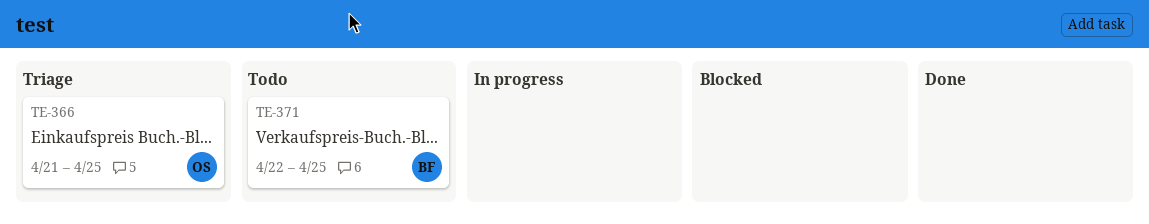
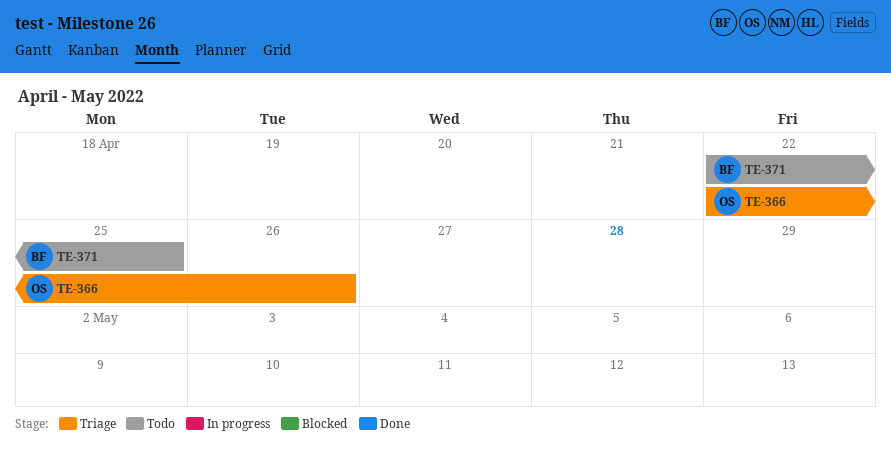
TE-366, start: Apr 21 -> Apr 22
TE-366, due: Apr 25 -> Apr 26

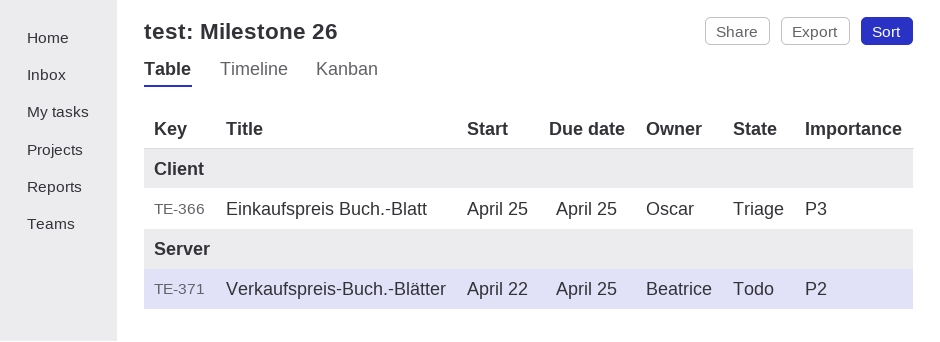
TE-366, start: Apr 22 -> Apr 25
TE-366, due: Apr 26 -> Apr 25

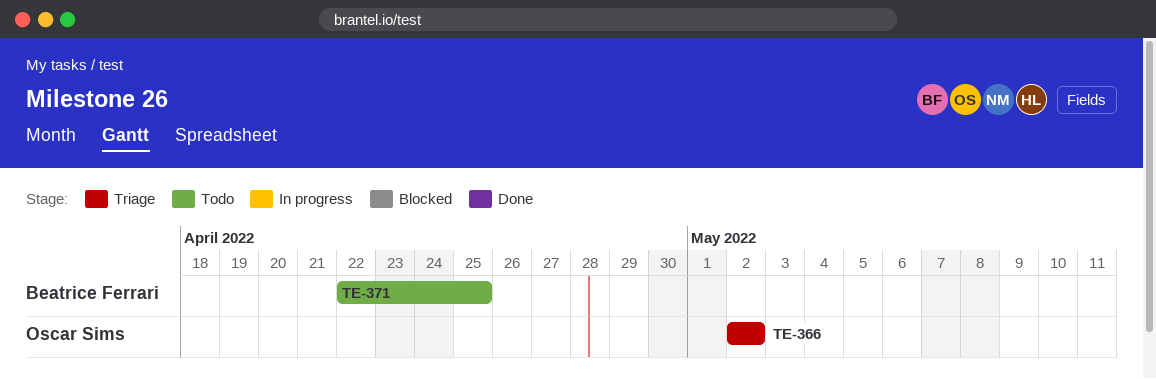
TE-366, start: Apr 25 -> May 2
TE-366, due: Apr 25 -> May 2

